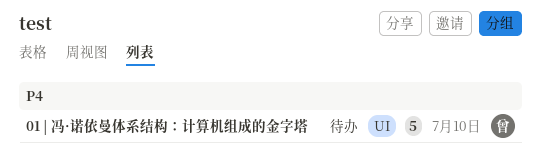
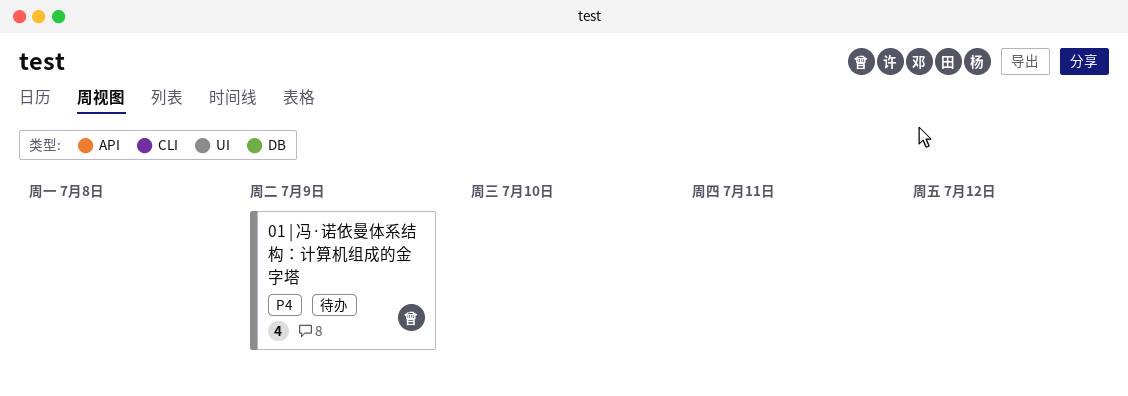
01 | 冯·诺依曼体系结构：计算机组成的金字塔, estimate: 5 -> 4
01 | 冯·诺依曼体系结构：计算机组成的金字塔, due: Jul 10 -> Jul 9

